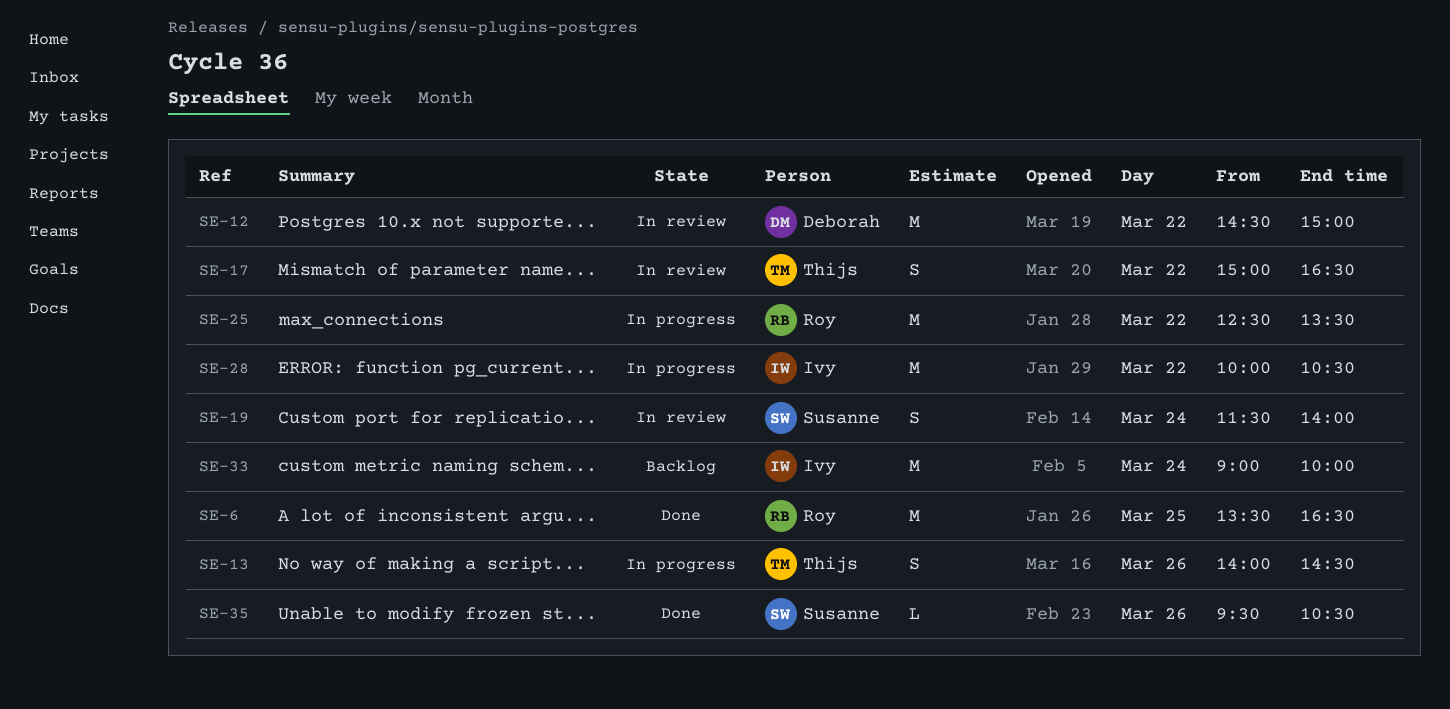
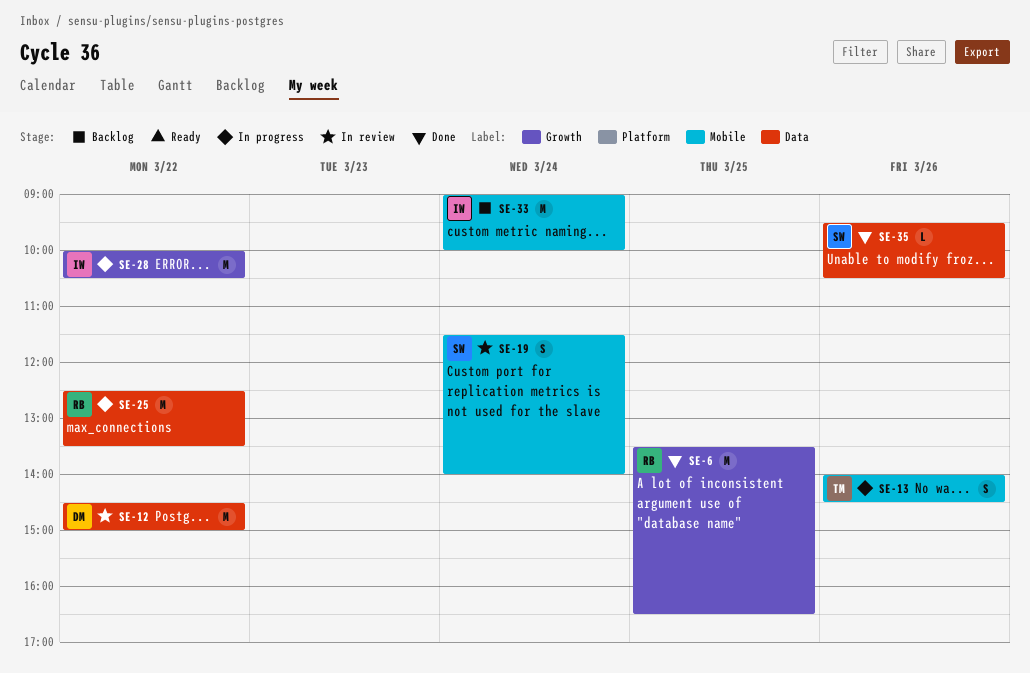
SE-17: present -> none

